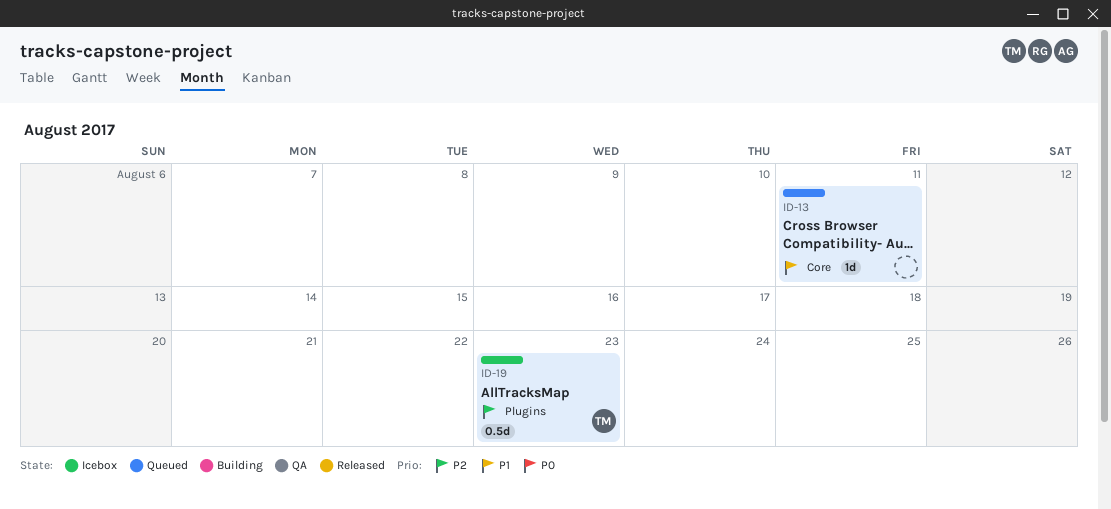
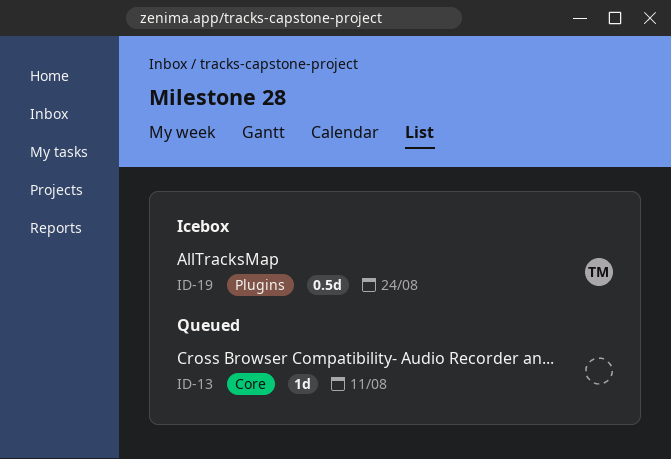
ID-19, due: Aug 23 -> Aug 24

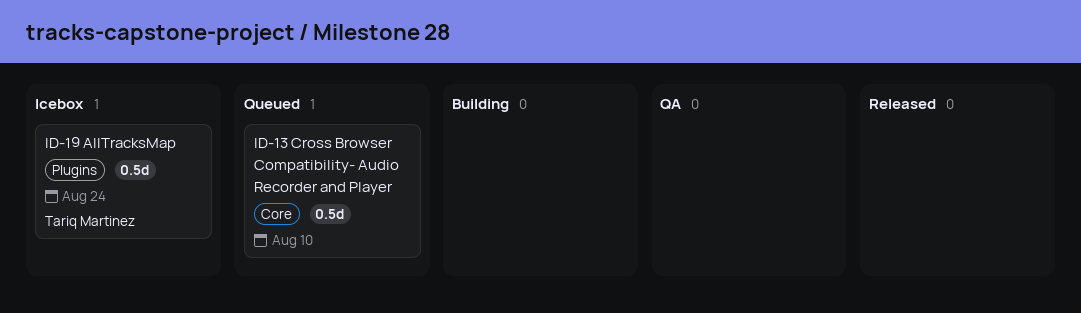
ID-13, estimate: 1d -> 0.5d
ID-13, due: Aug 11 -> Aug 10

